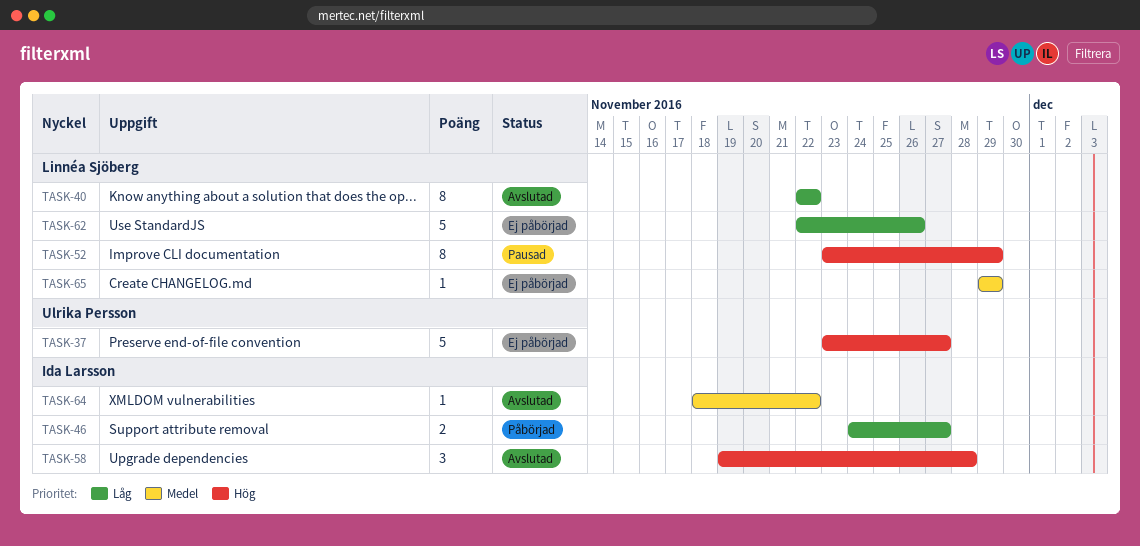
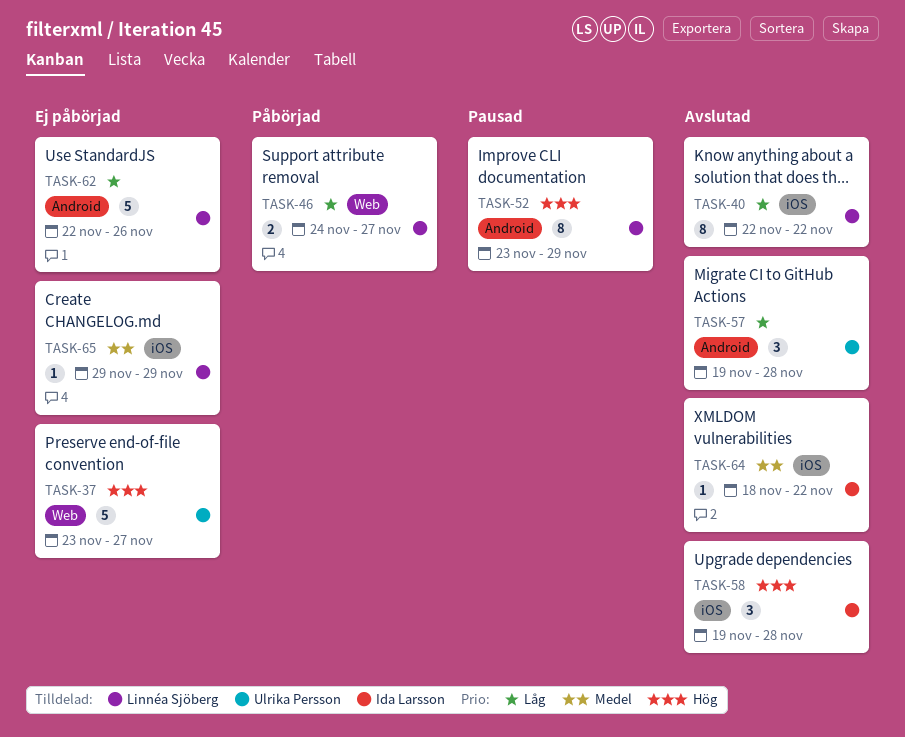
TASK-46, owner: Ida Larsson -> Linnéa Sjöberg
TASK-57: none -> present

